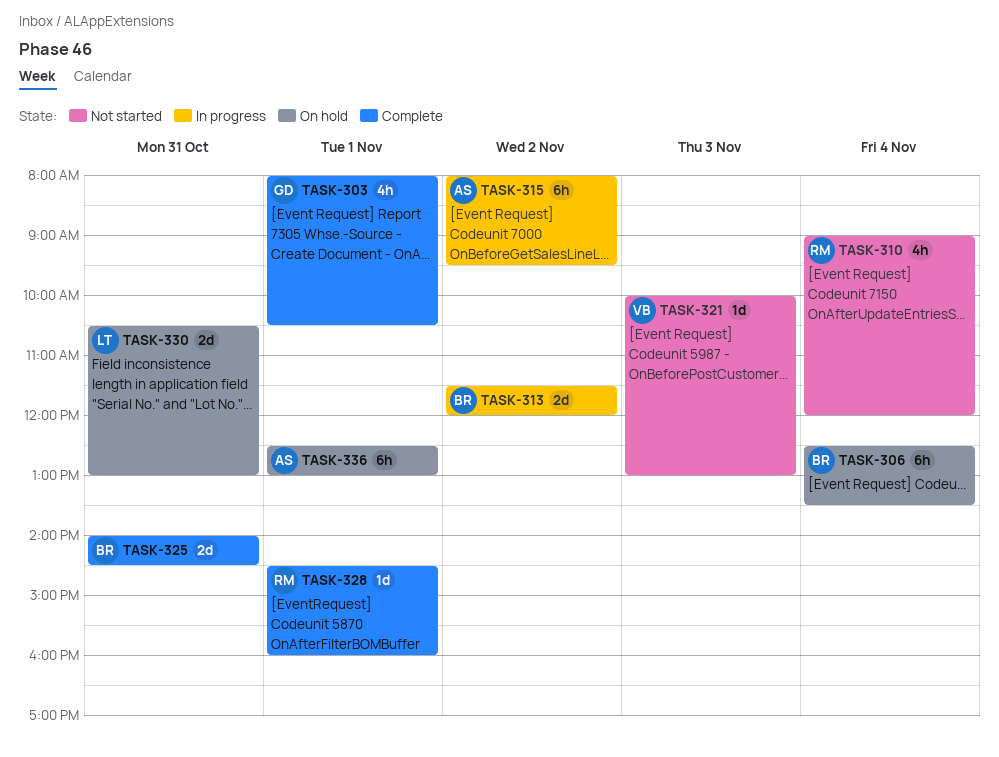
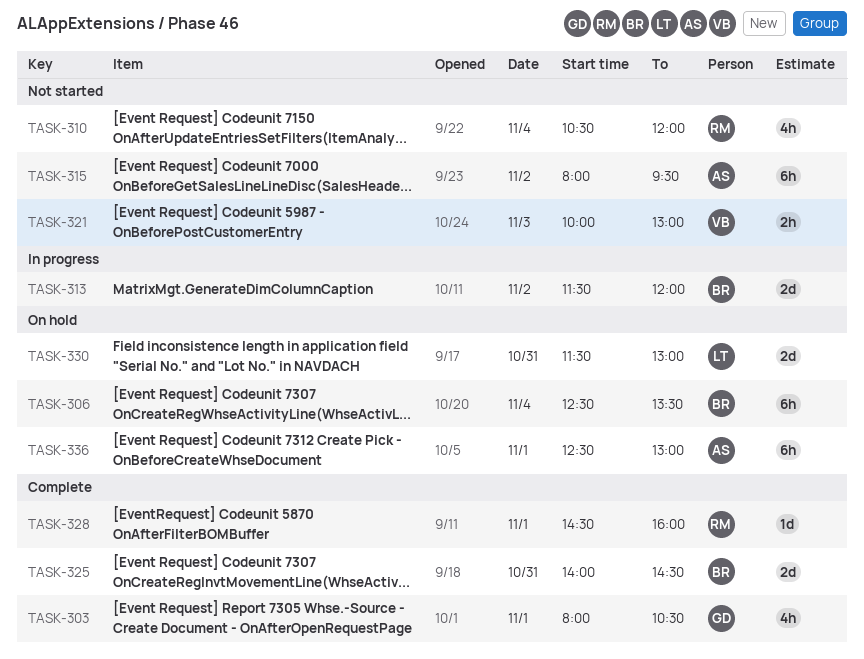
TASK-310, begins: 09:00 -> 10:30
TASK-315, status: In progress -> Not started
TASK-321, estimate: 1d -> 2h
TASK-330, begins: 10:30 -> 11:30

